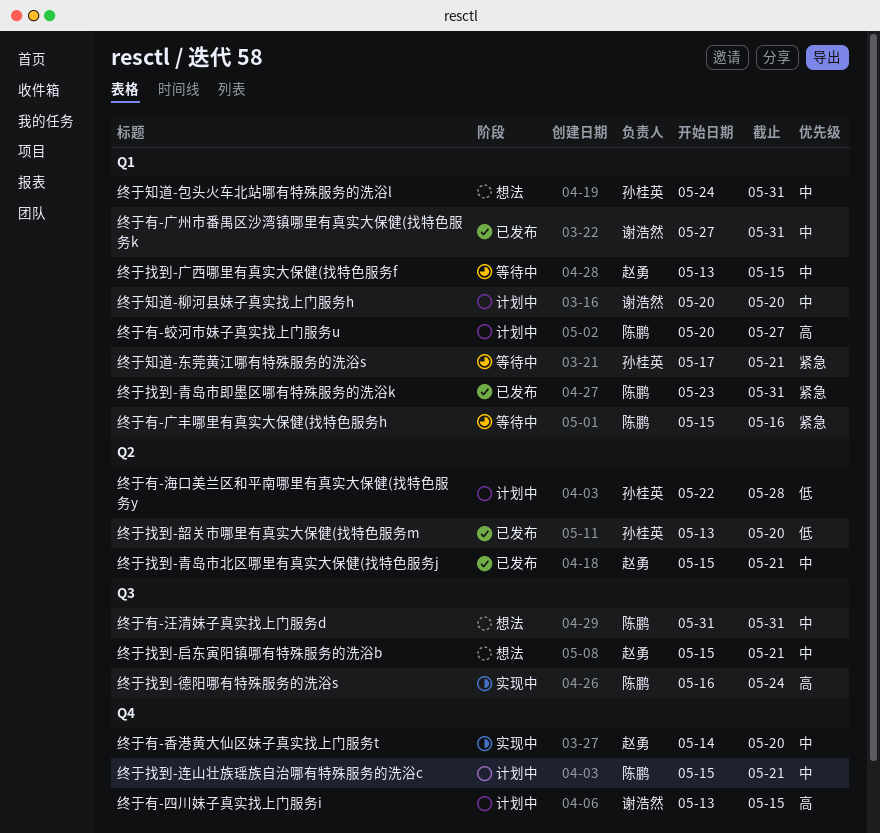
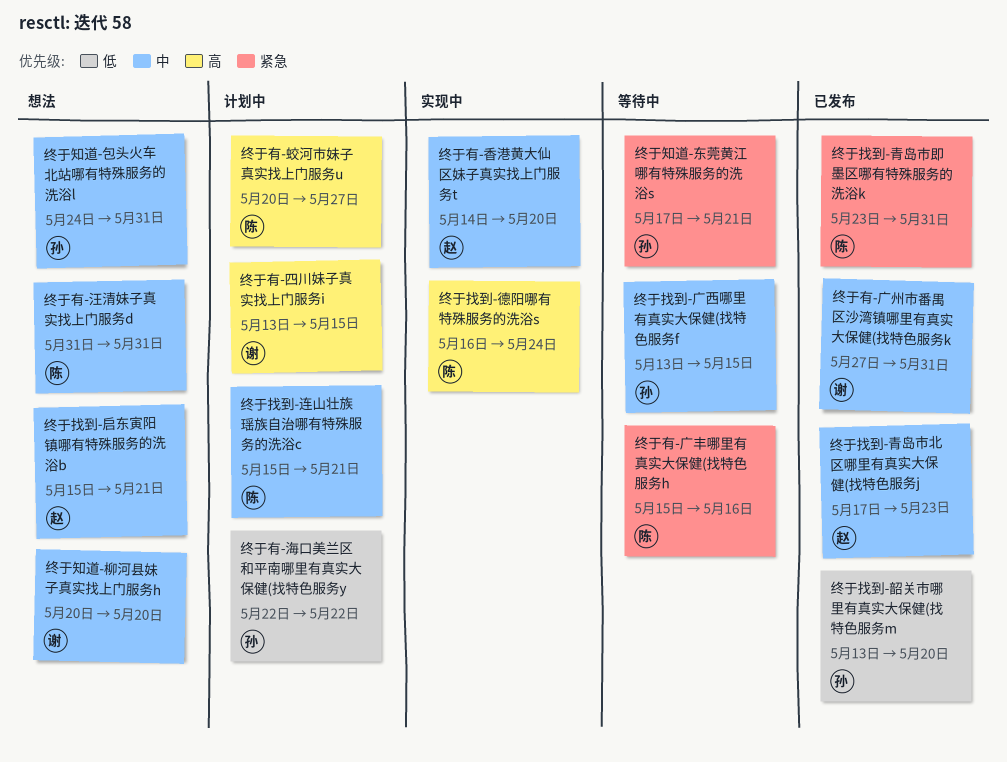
终于找到-广西哪里有真实大保健(找特色服务f, owner: 赵勇 -> 孙桂英
终于找到-青岛市北区哪里有真实大保健(找特色服务j, start: May 15 -> May 17
终于找到-青岛市北区哪里有真实大保健(找特色服务j, due: May 21 -> May 23
终于有-海口美兰区和平南哪里有真实大保健(找特色服务y, due: May 28 -> May 22
终于知道-柳河县妹子真实找上门服务h, status: 计划中 -> 想法

